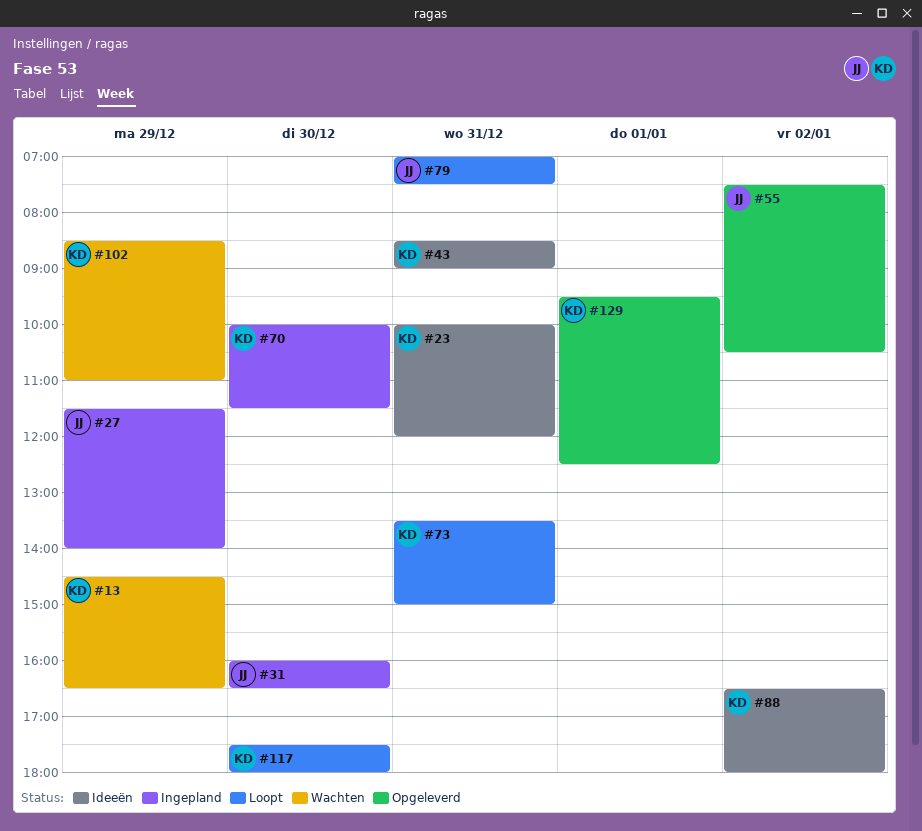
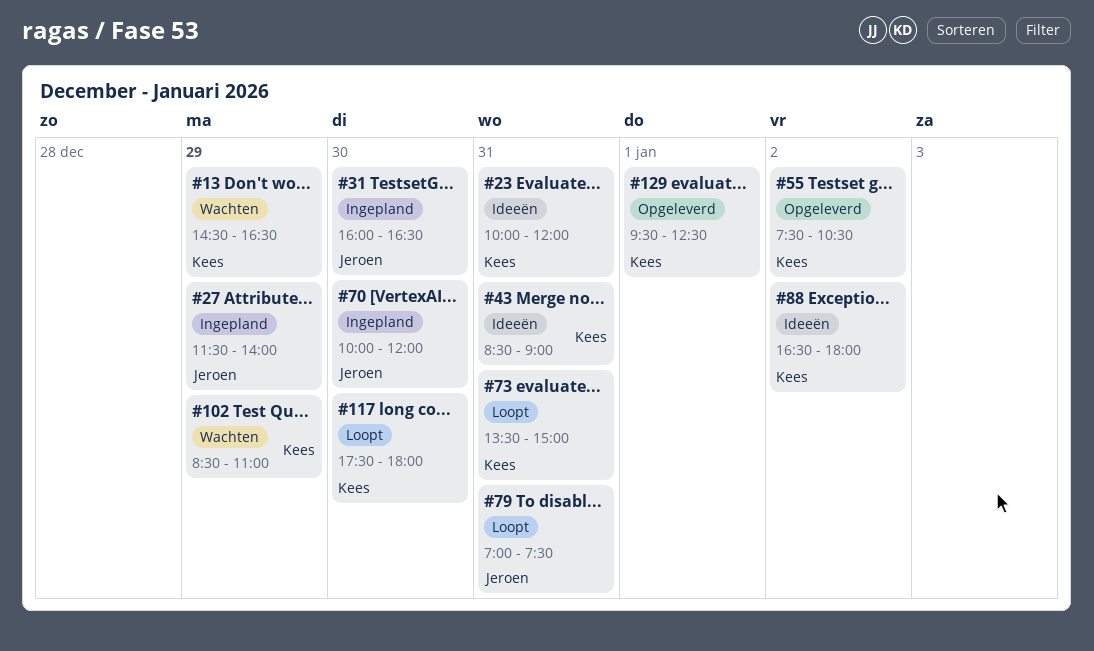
#55, owner: Jeroen -> Kees
#70, owner: Kees -> Jeroen
#70, ends: 11:30 -> 12:00

